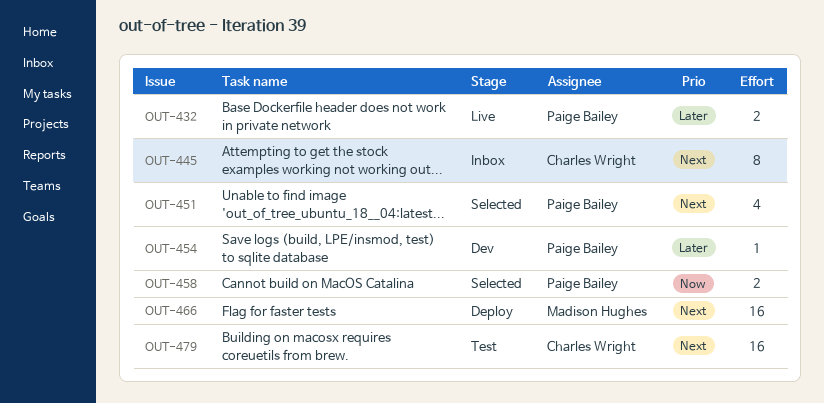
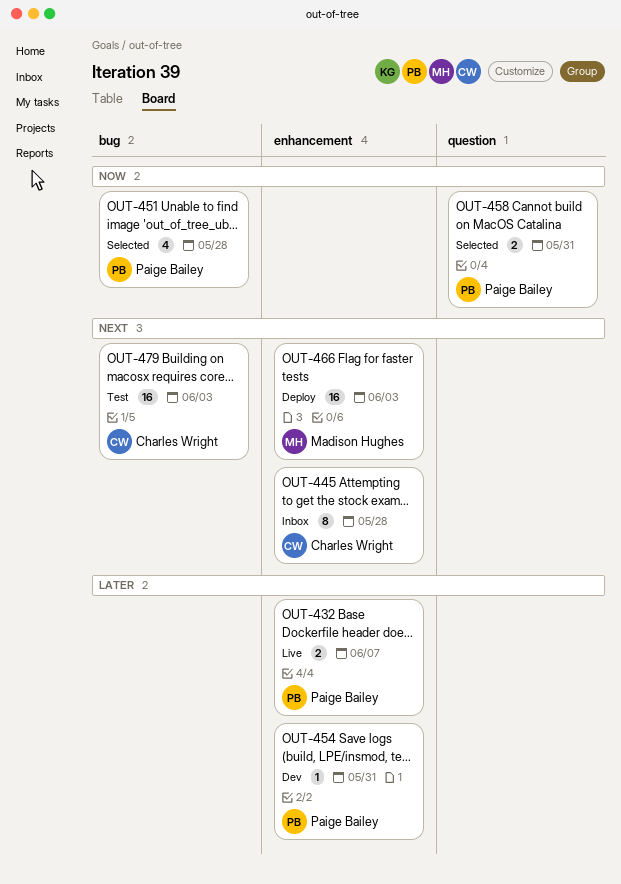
OUT-451, priority: Next -> Now

